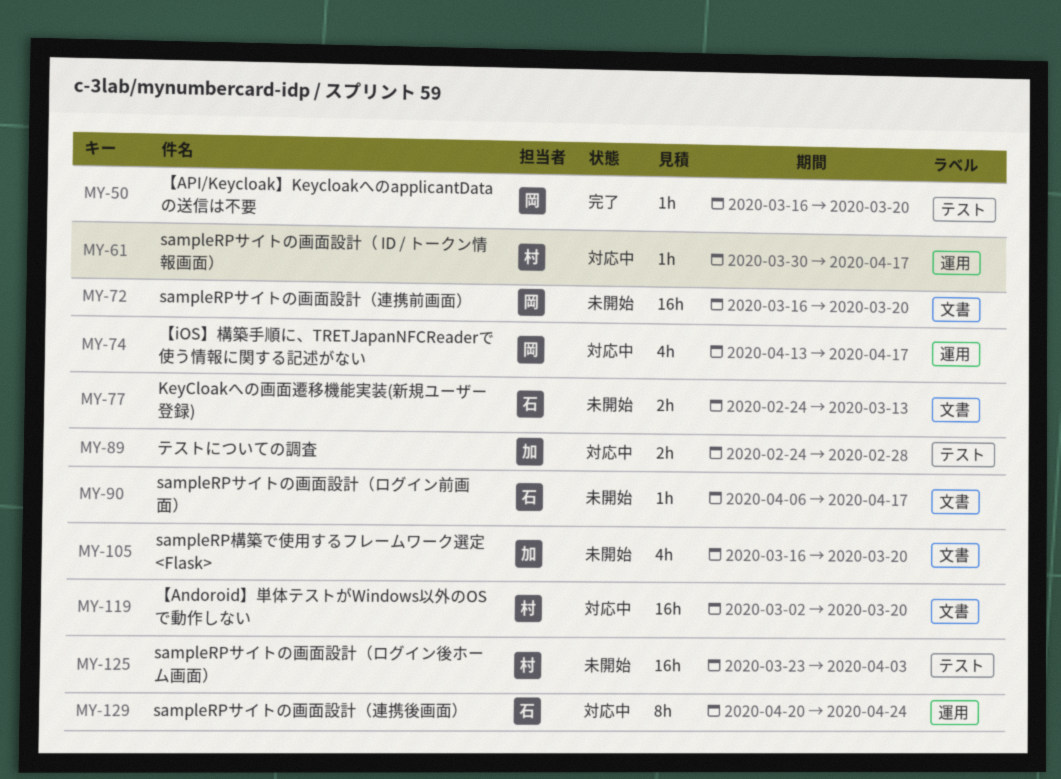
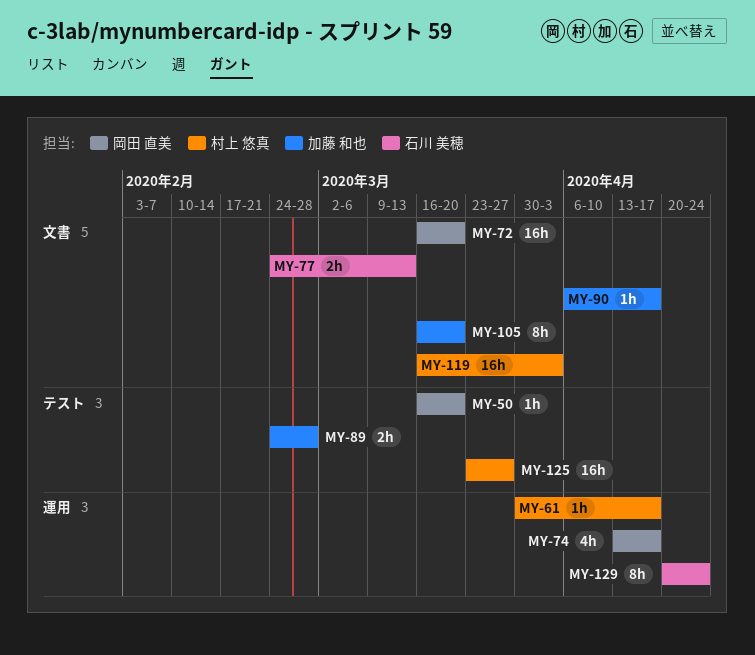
MY-90, owner: 石川 美穂 -> 加藤 和也
MY-105, estimate: 4h -> 8h
MY-119, start: Mar 2 -> Mar 16
MY-119, due: Mar 20 -> Apr 3
MY-125, due: Apr 3 -> Mar 27

